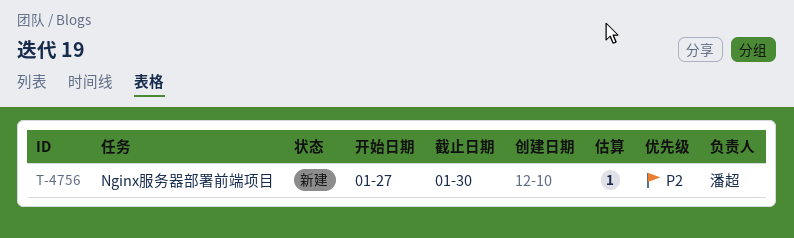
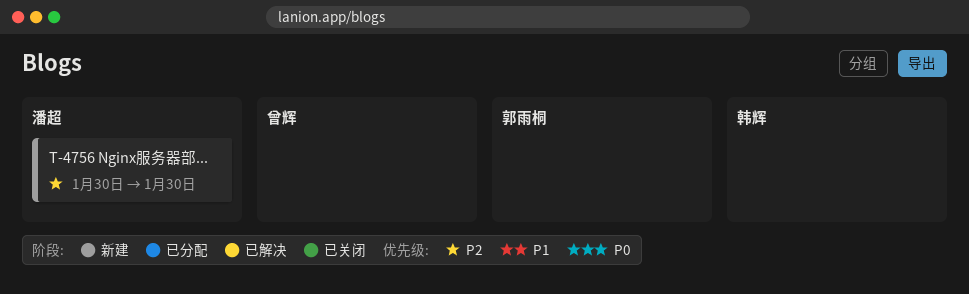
T-4756, start: Jan 27 -> Jan 30

